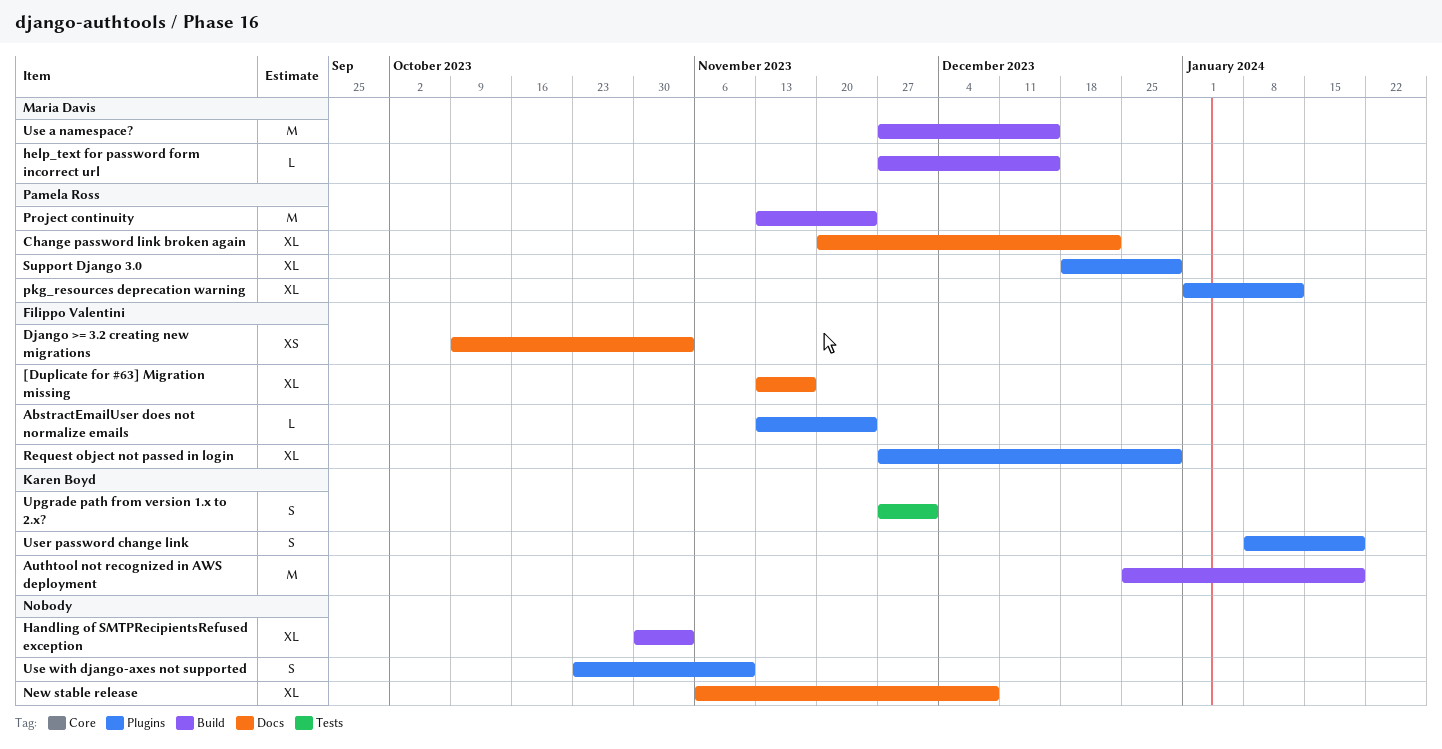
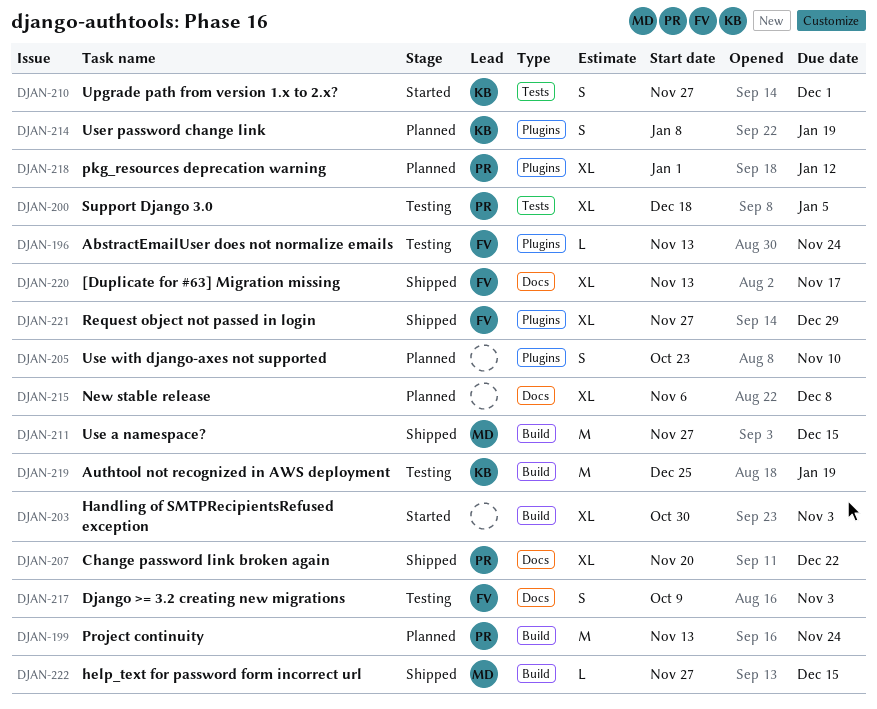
Django >= 3.2 creating new migrations, estimate: XS -> S
Support Django 3.0, label: Plugins -> Tests
Support Django 3.0, due: Dec 29 -> Jan 5

